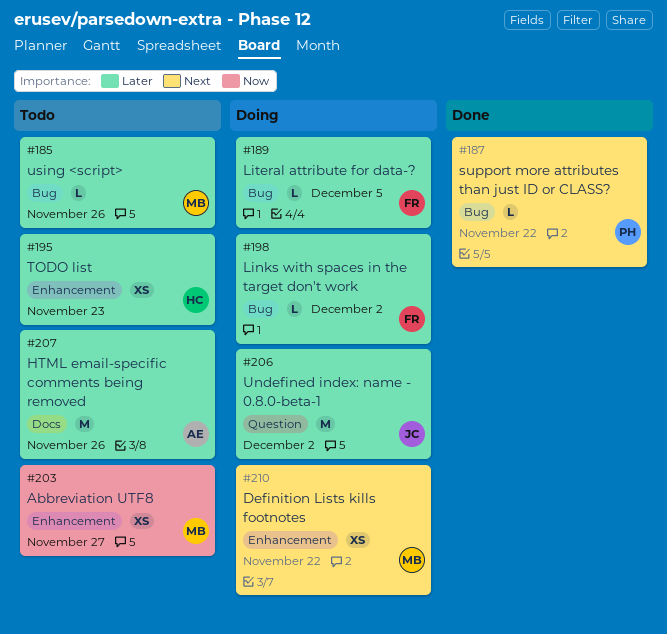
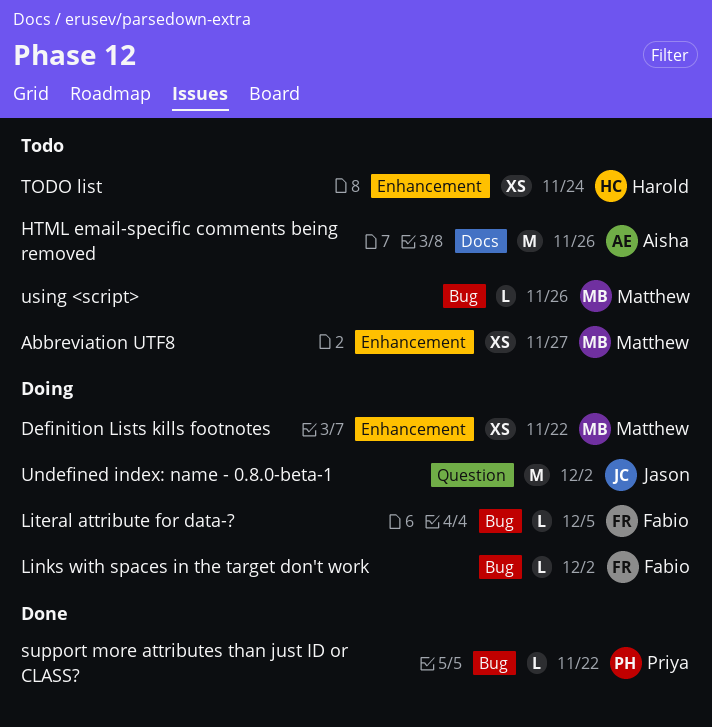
TODO list, due: Nov 23 -> Nov 24

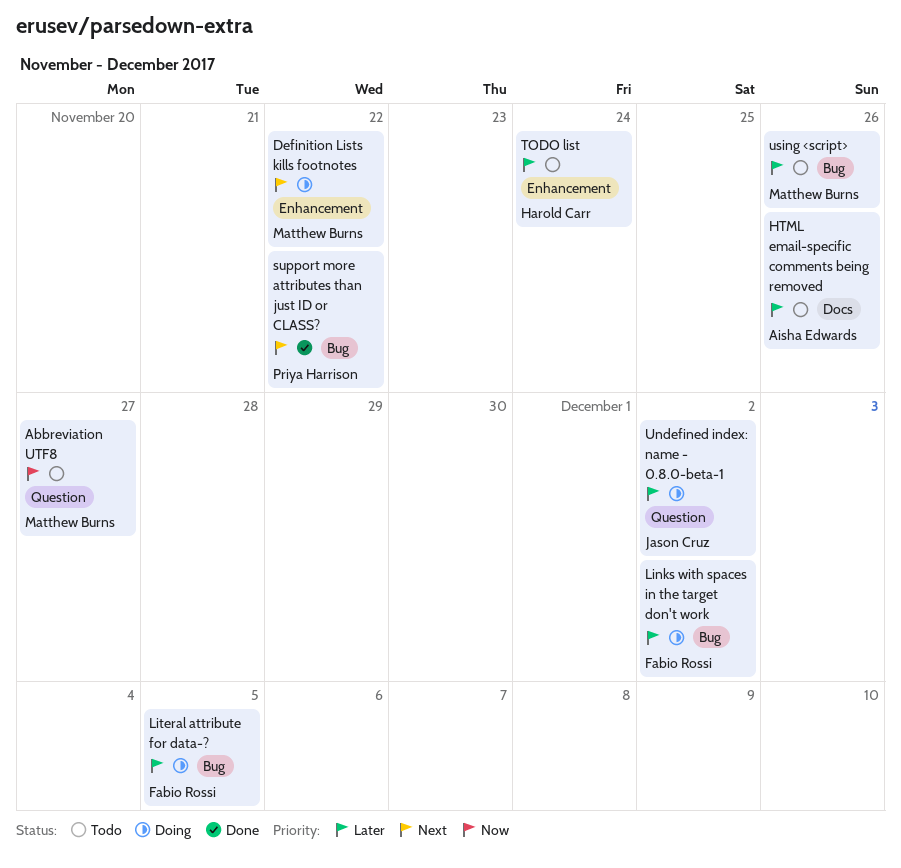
Abbreviation UTF8, label: Enhancement -> Question

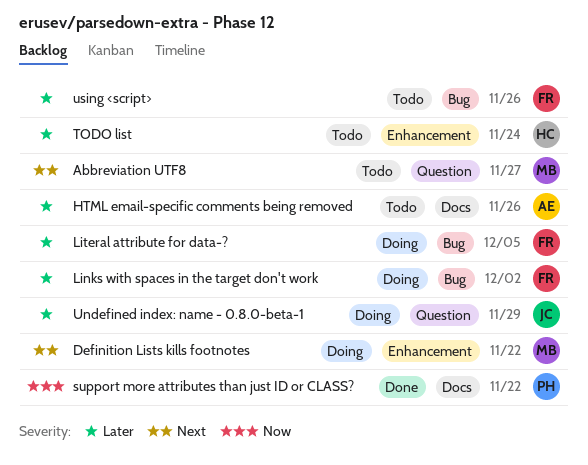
Abbreviation UTF8, priority: Now -> Next
support more attributes than just ID or CLASS?, priority: Next -> Now
support more attributes than just ID or CLASS?, label: Bug -> Docs
Undefined index: name - 0.8.0-beta-1, due: Dec 2 -> Nov 29
using <script>, owner: Matthew Burns -> Fabio Rossi

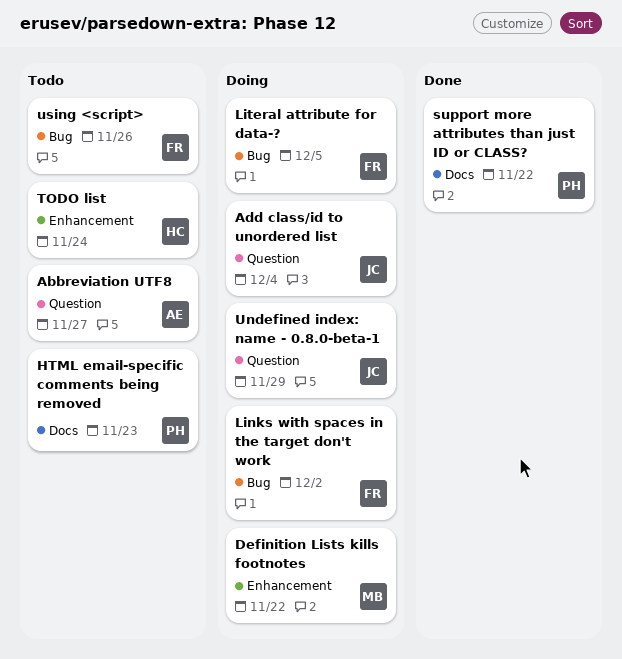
Abbreviation UTF8, owner: MB -> AE
Add class/id to unordered list: none -> present
HTML email-specific comments being removed, owner: AE -> PH
HTML email-specific comments being removed, due: Nov 26 -> Nov 23

